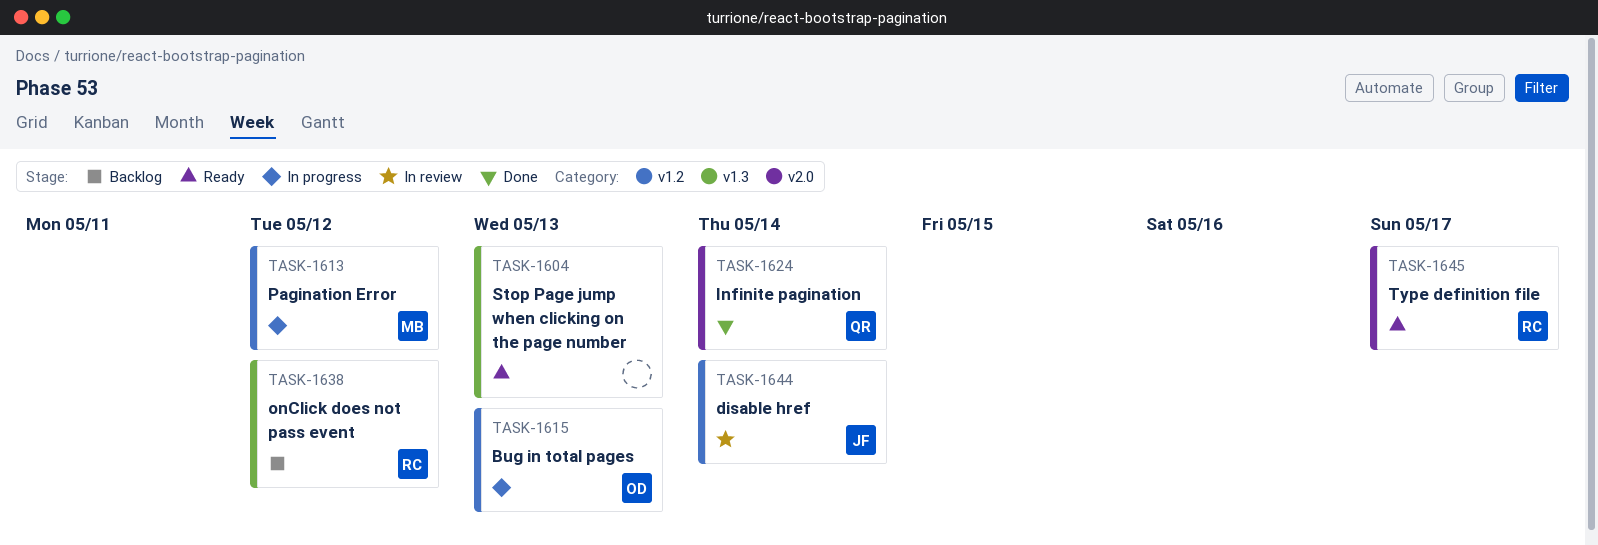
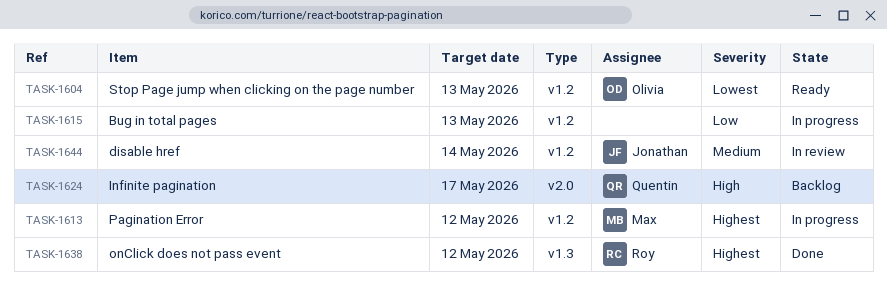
TASK-1604, owner: none -> Olivia
TASK-1604, label: v1.3 -> v1.2
TASK-1615, owner: Olivia -> none
TASK-1624, status: Done -> Backlog
TASK-1624, due: May 14 -> May 17
TASK-1638, status: Backlog -> Done
TASK-1645: present -> none

